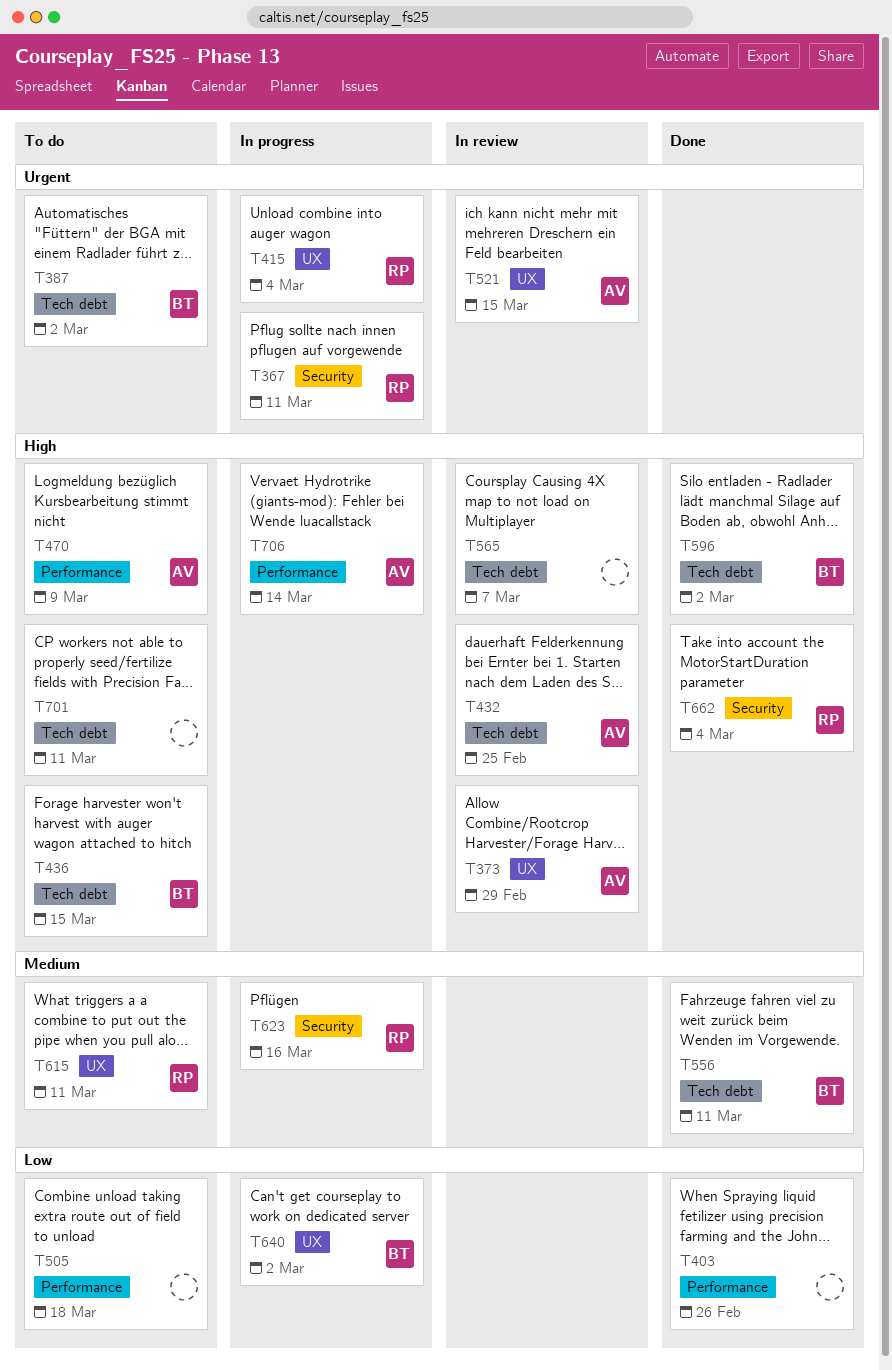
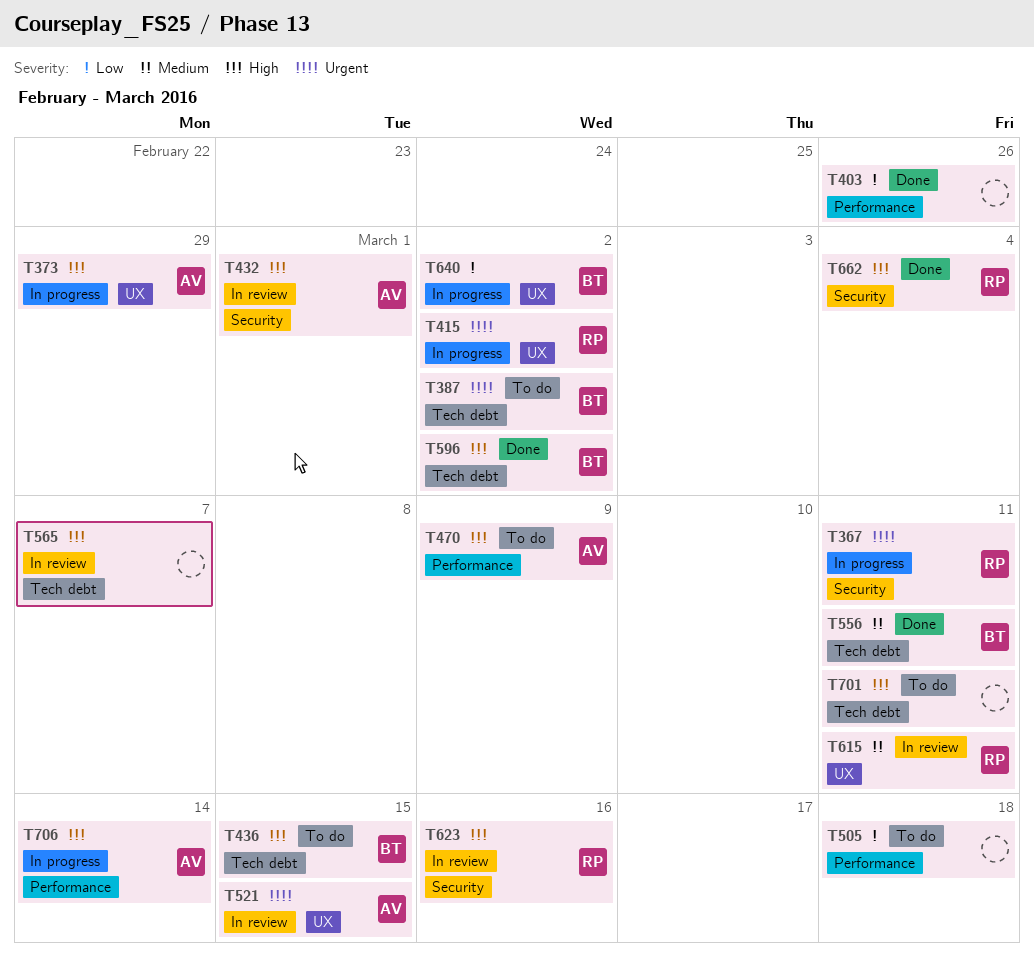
T373, status: In review -> In progress
T415, due: Mar 4 -> Mar 2
T432, label: Tech debt -> Security
T432, due: Feb 25 -> Mar 1
T615, status: To do -> In review
T623, status: In progress -> In review
T623, priority: Medium -> High

